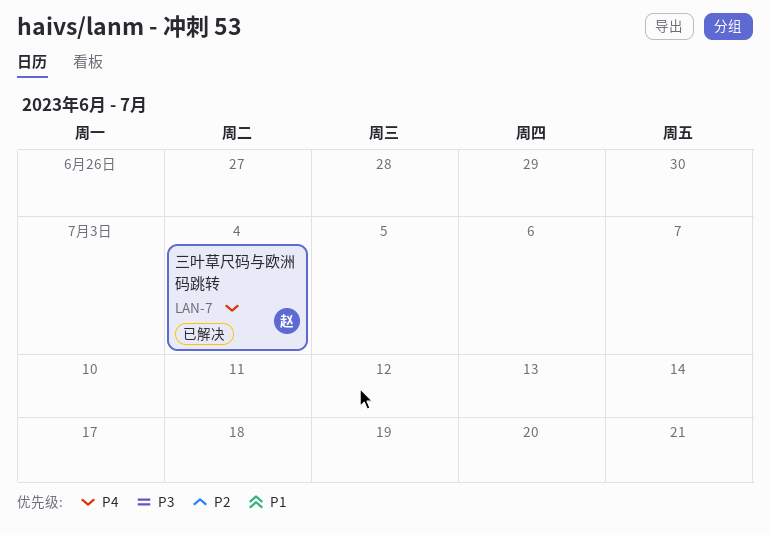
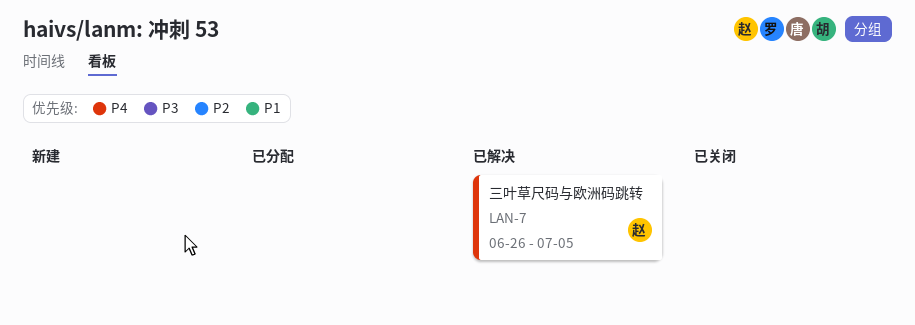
LAN-7, due: Jul 4 -> Jul 5

